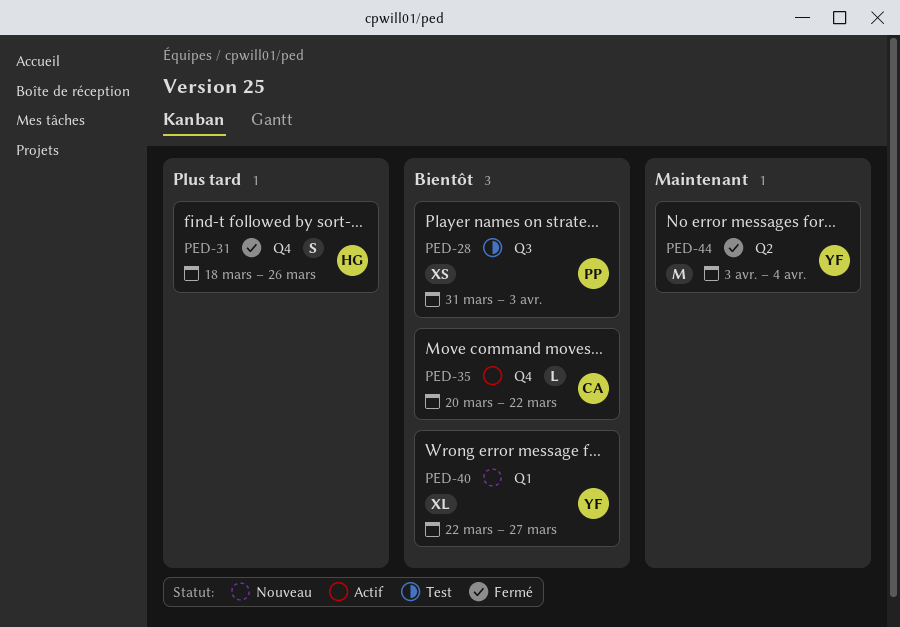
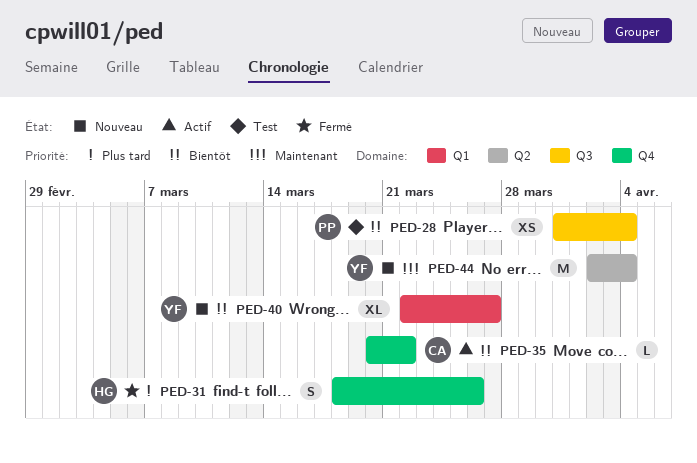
PED-28, due: Apr 3 -> Apr 4
PED-44, status: Fermé -> Nouveau
PED-44, start: Apr 3 -> Apr 2

